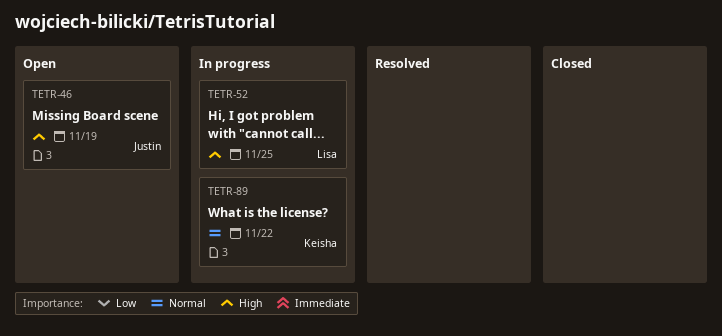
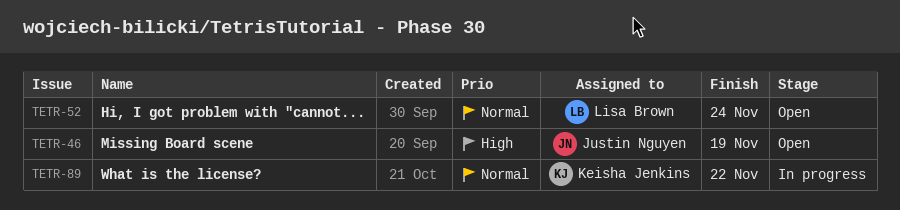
TETR-52, status: In progress -> Open
TETR-52, priority: High -> Normal
TETR-52, due: Nov 25 -> Nov 24

